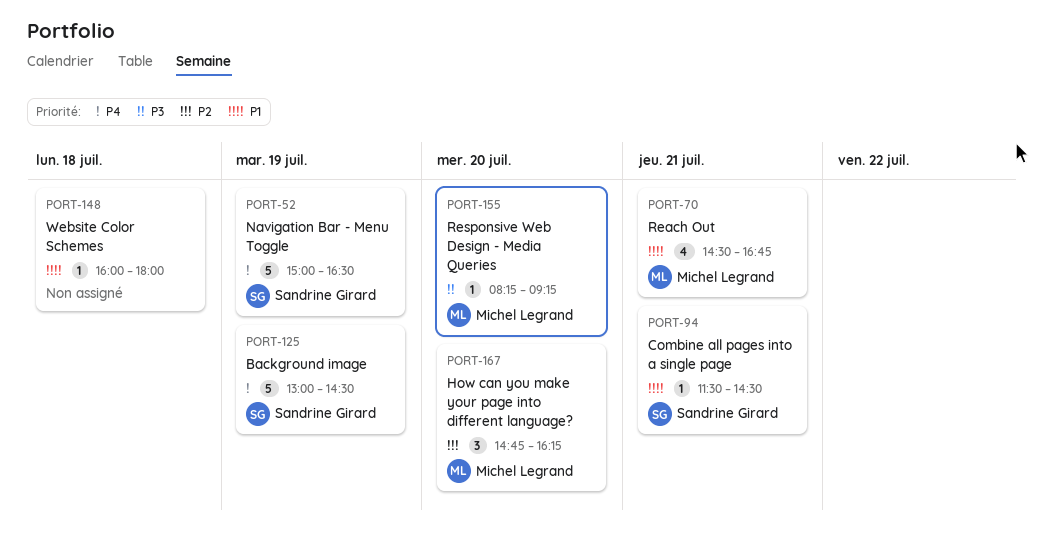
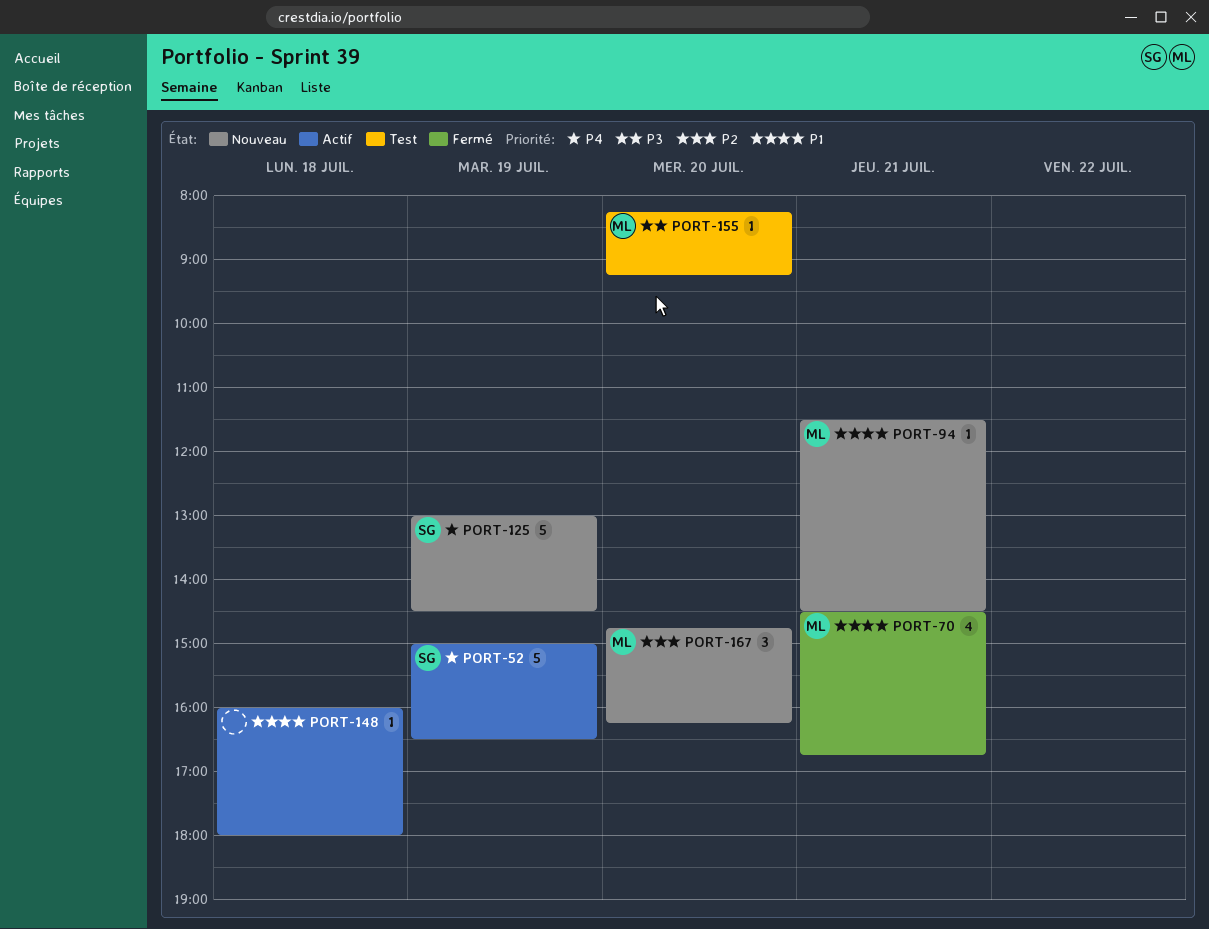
PORT-94, owner: Sandrine Girard -> Michel Legrand

